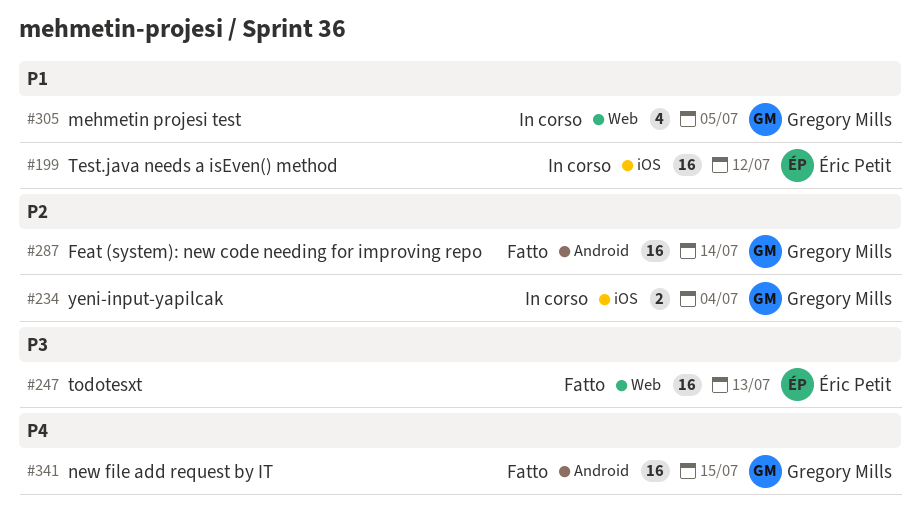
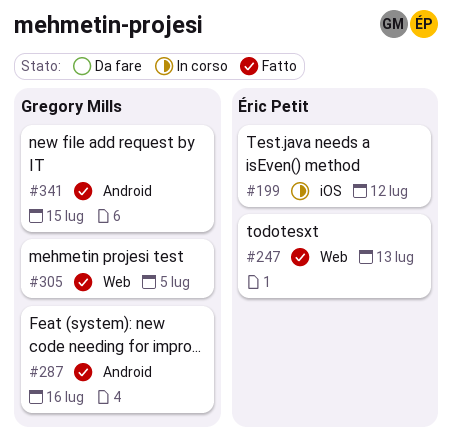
#234: present -> none
#287, due: Jul 14 -> Jul 16
#305, status: In corso -> Fatto

